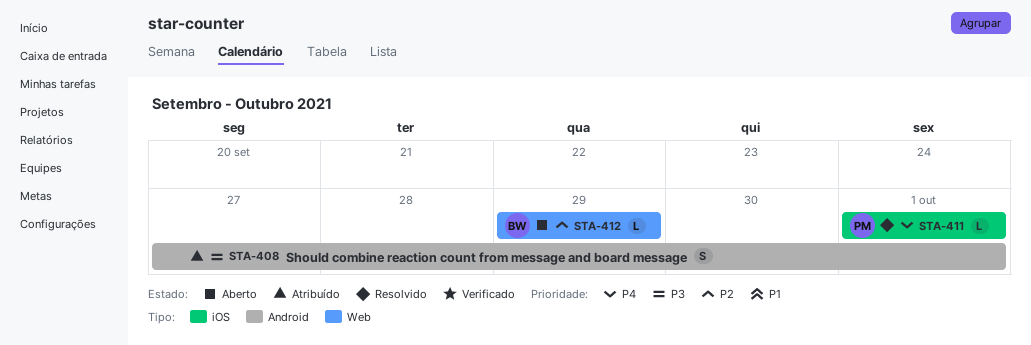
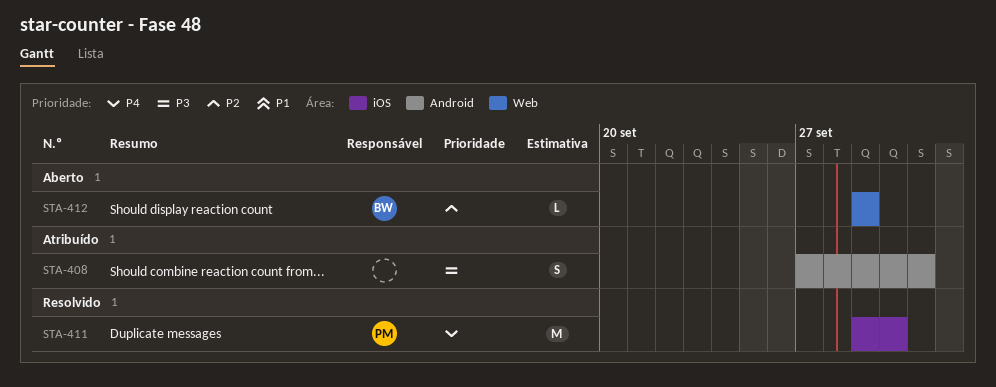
STA-411, estimate: L -> M
STA-411, start: Oct 1 -> Sep 29
STA-411, due: Oct 1 -> Sep 30

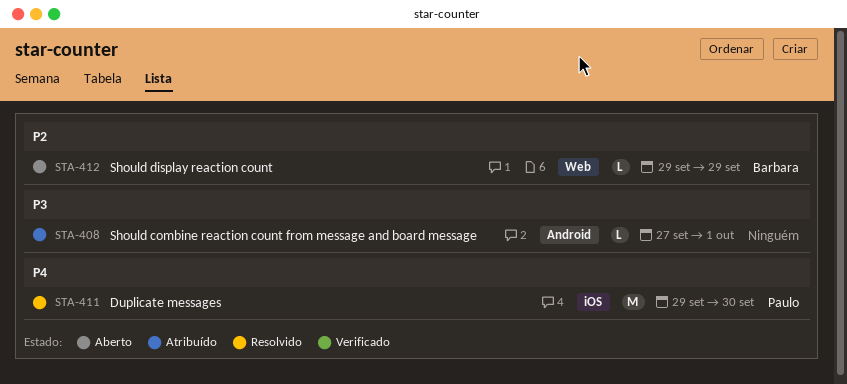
STA-408, estimate: S -> L

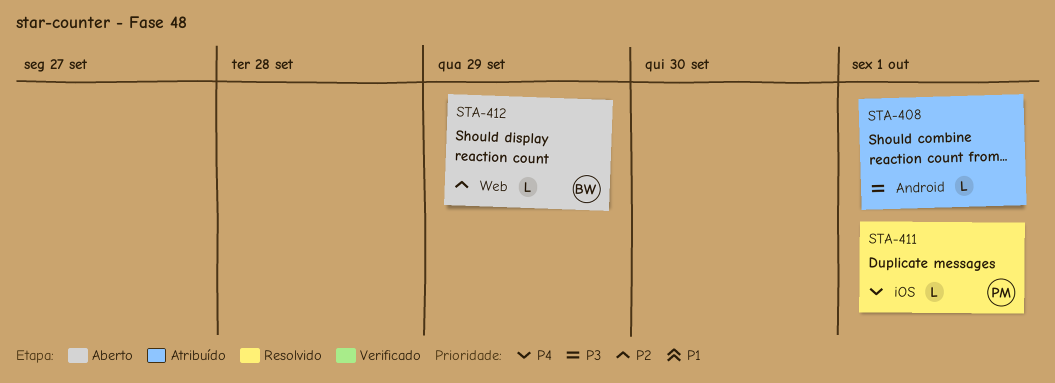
STA-411, estimate: M -> L
STA-411, due: Sep 30 -> Oct 1

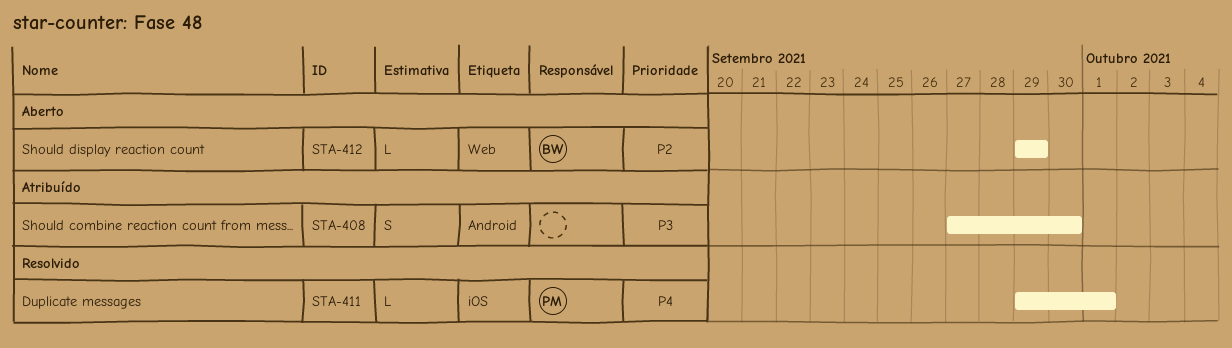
STA-408, estimate: L -> S
STA-408, due: Oct 1 -> Sep 30

